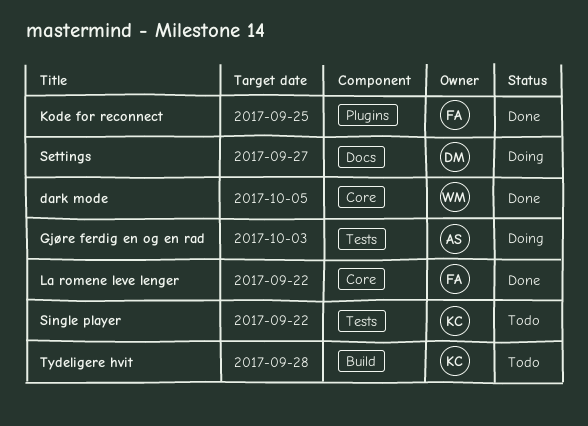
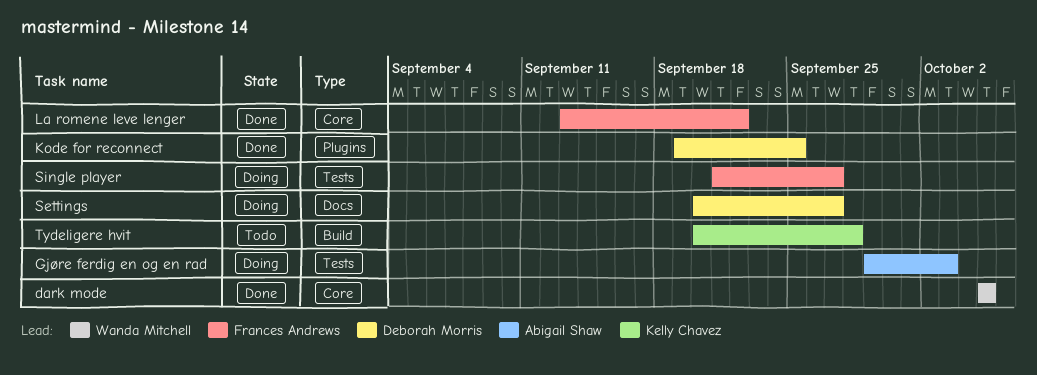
Kode for reconnect, owner: Frances Andrews -> Deborah Morris
Single player, status: Todo -> Doing
Single player, owner: Kelly Chavez -> Frances Andrews
Single player, due: Sep 22 -> Sep 27

